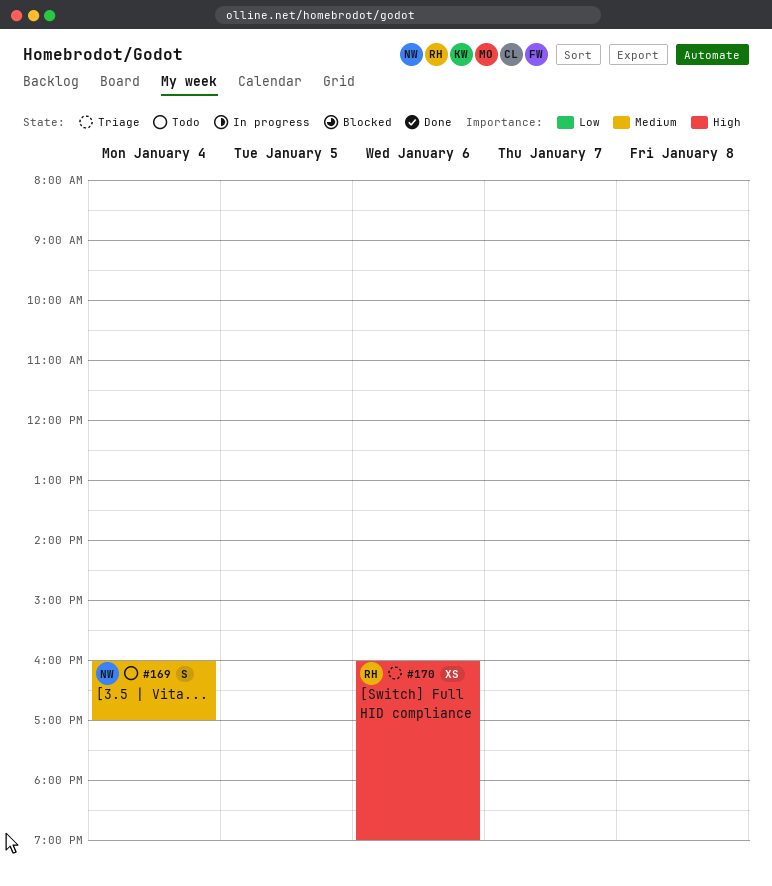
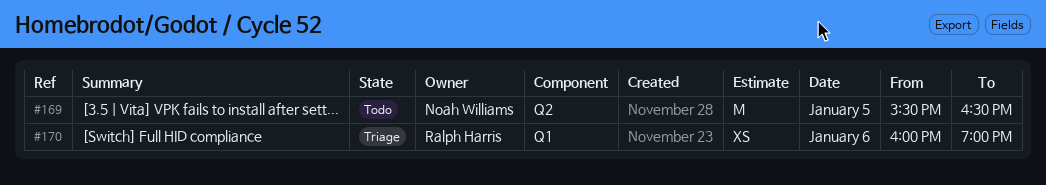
#169, estimate: S -> M
#169, day: Jan 4 -> Jan 5
#169, begins: 16:00 -> 15:30
#169, ends: 17:00 -> 16:30

